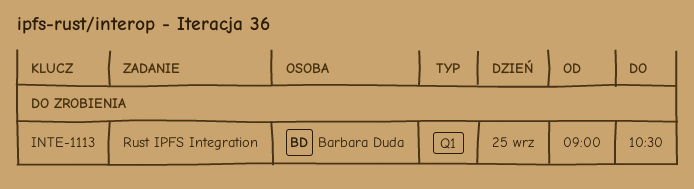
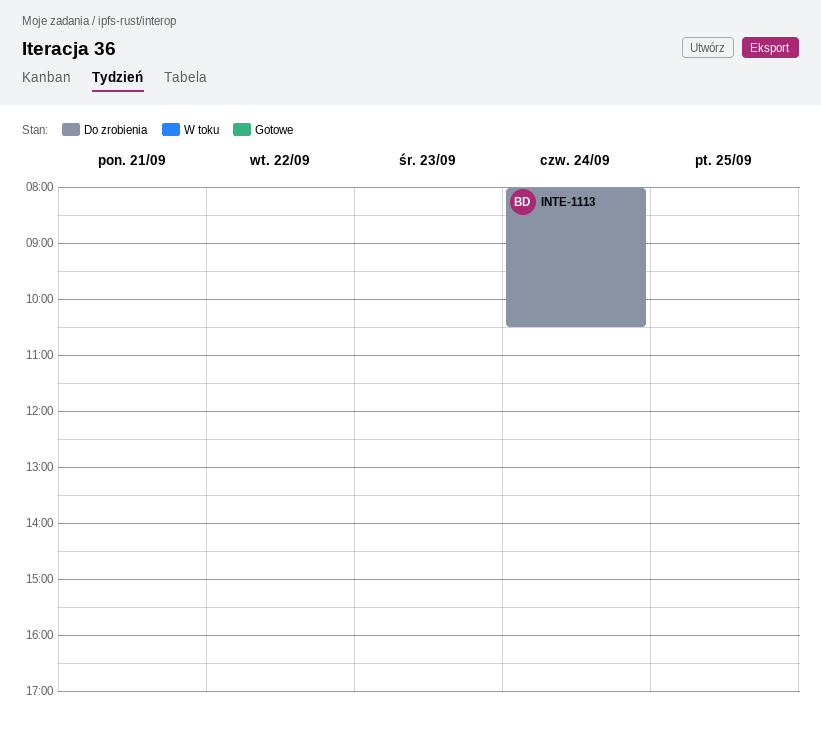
INTE-1113, day: Sep 25 -> Sep 24
INTE-1113, begins: 09:00 -> 08:00

